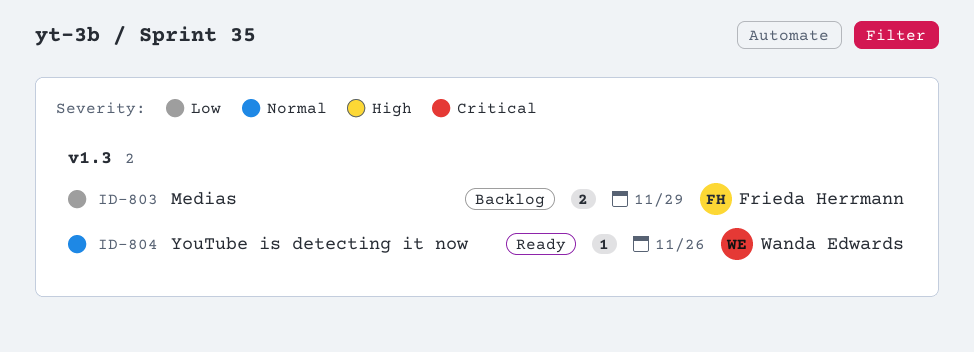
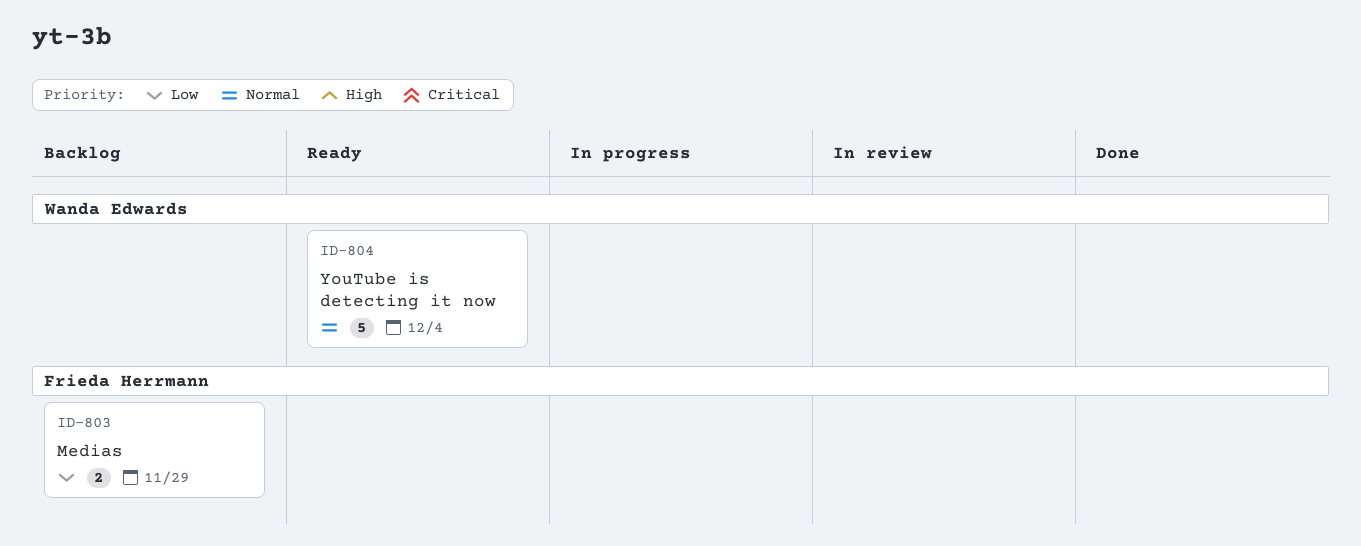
ID-804, estimate: 1 -> 5
ID-804, due: Nov 26 -> Dec 4

